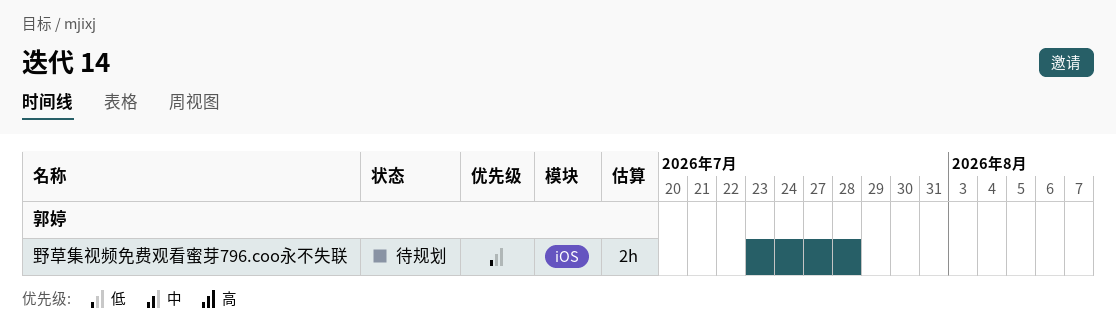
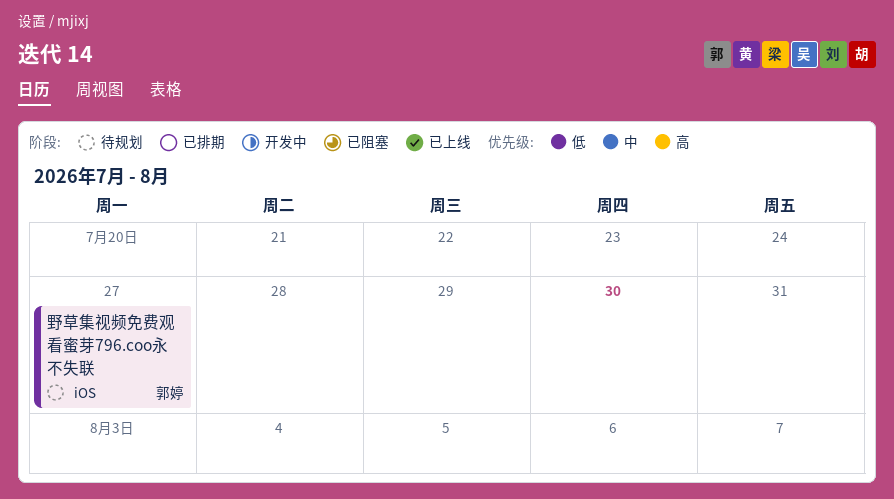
野草集视频免费观看蜜芽796.coo永不失联, due: Jul 28 -> Jul 27

